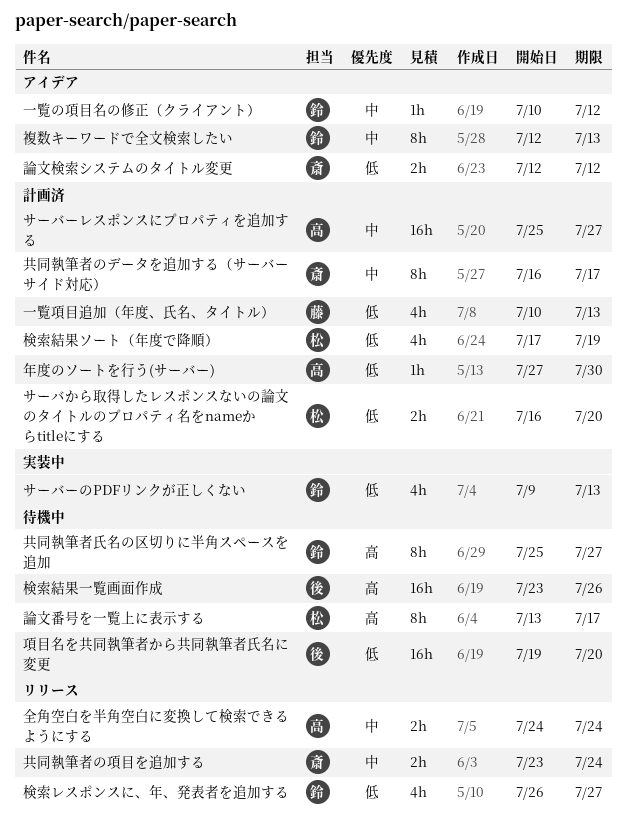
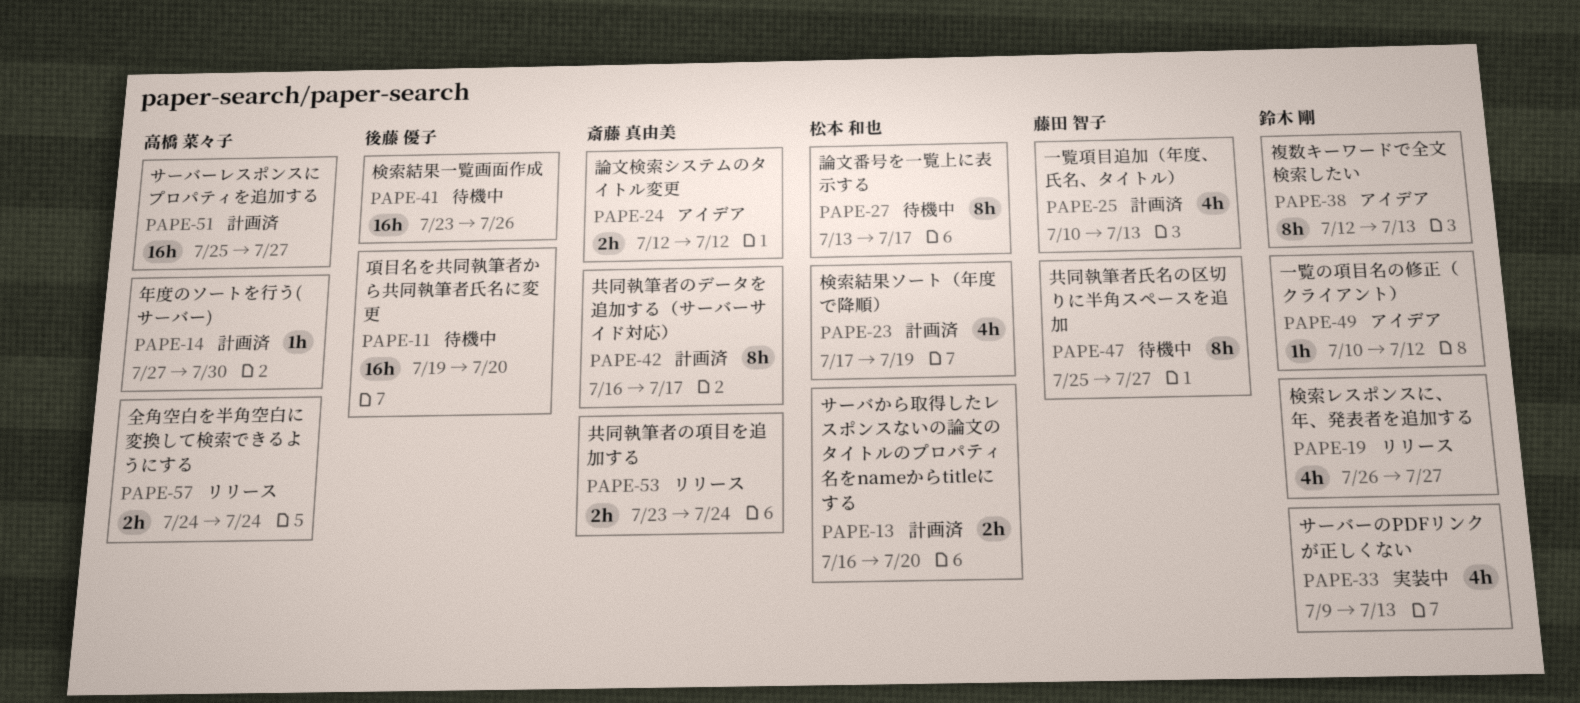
共同執筆者氏名の区切りに半角スペースを追加, owner: 鈴木 剛 -> 藤田 智子

